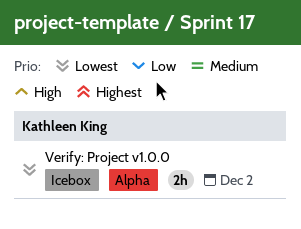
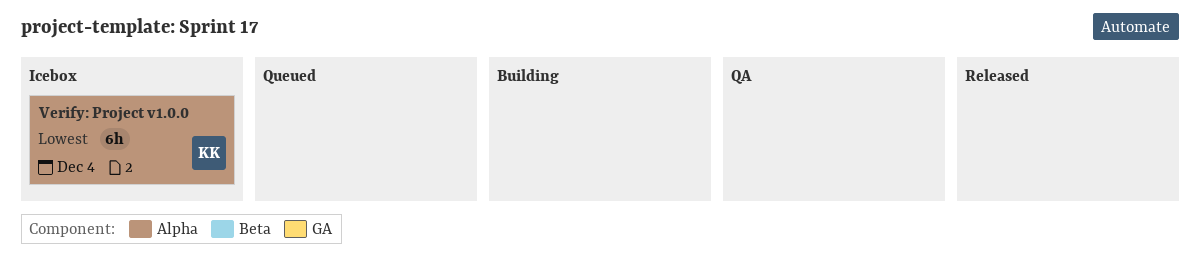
Verify: Project v1.0.0, estimate: 2h -> 6h
Verify: Project v1.0.0, due: Dec 2 -> Dec 4

